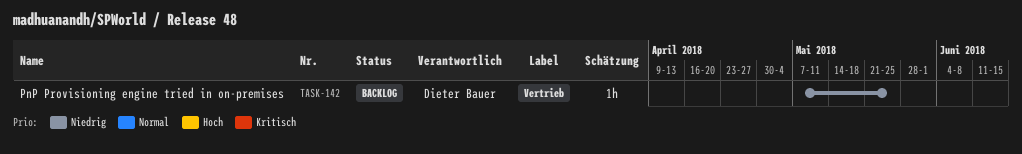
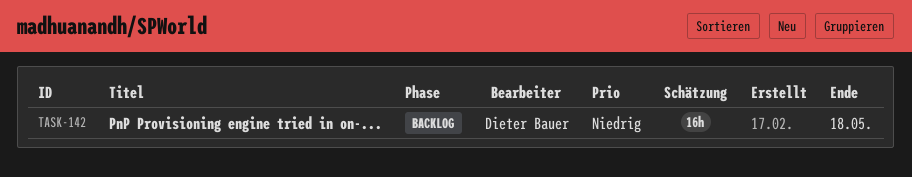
TASK-142, estimate: 1h -> 16h
TASK-142, due: May 25 -> May 18

